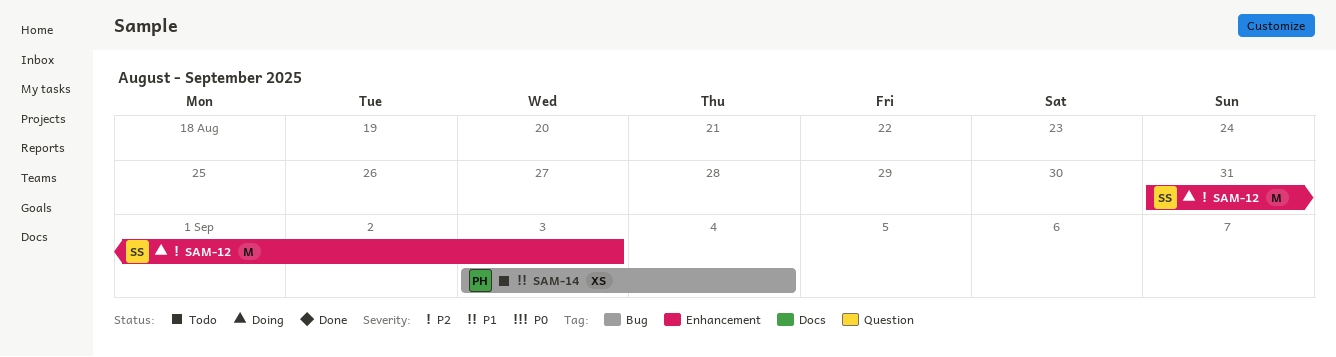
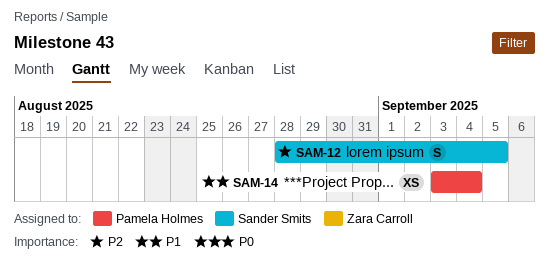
SAM-12, estimate: M -> S
SAM-12, start: Aug 31 -> Aug 28
SAM-12, due: Sep 3 -> Sep 5

